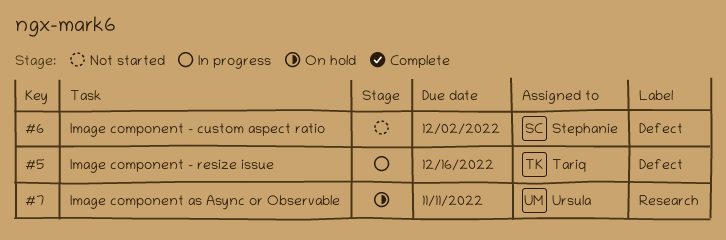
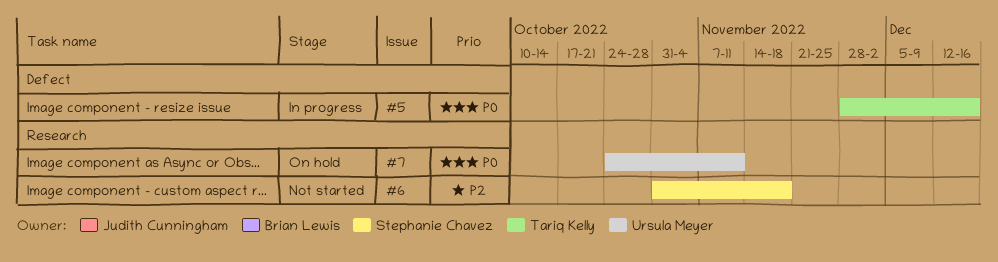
#6, label: Defect -> Research
#6, due: Dec 2 -> Nov 18

